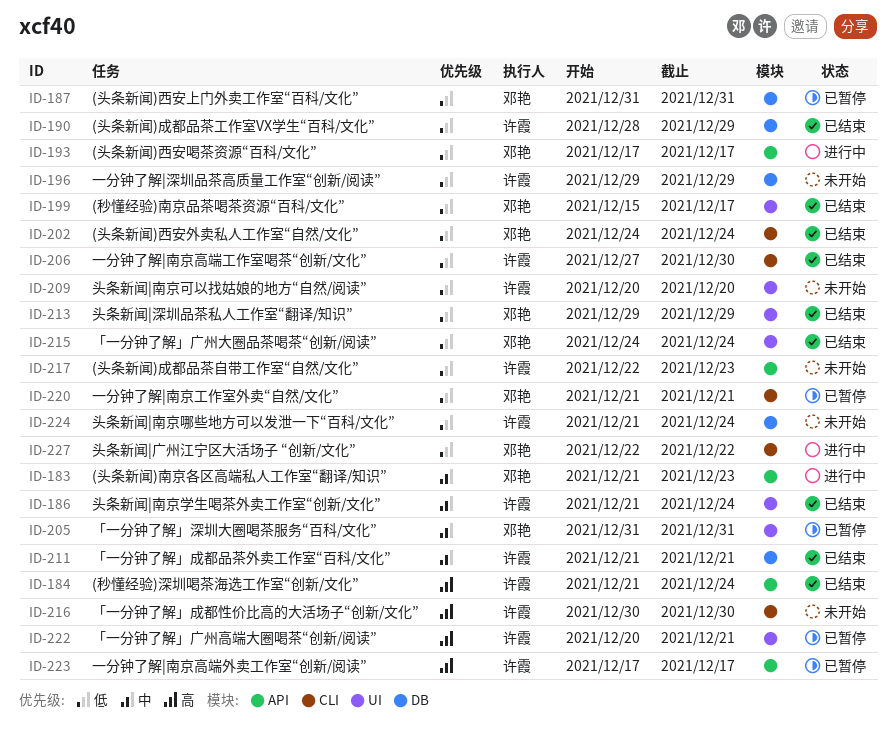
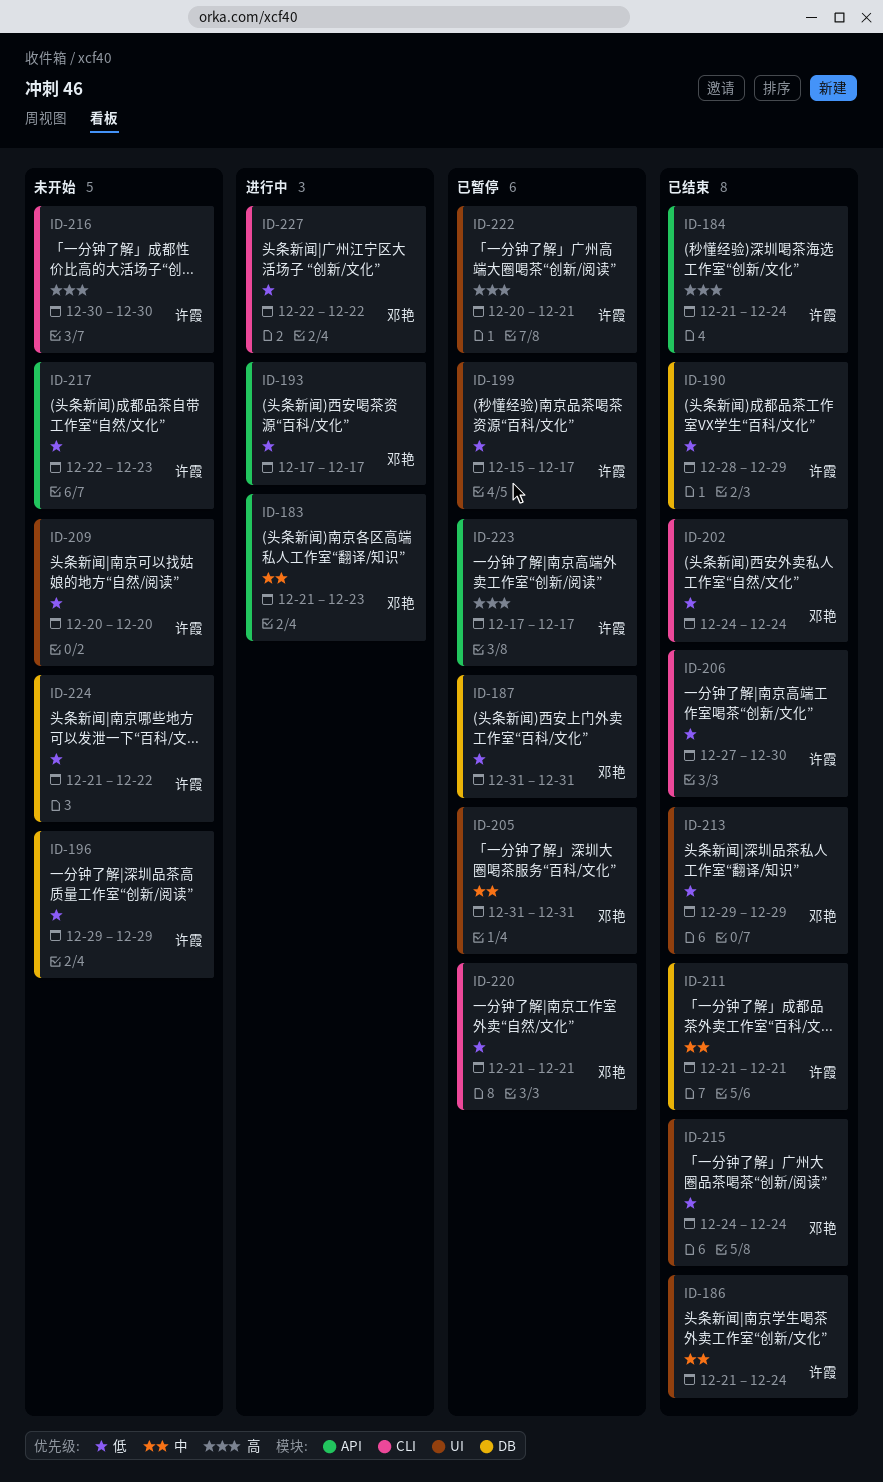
ID-199, status: 已结束 -> 已暂停
ID-199, owner: 邓艳 -> 许霞
ID-224, due: Dec 24 -> Dec 22

